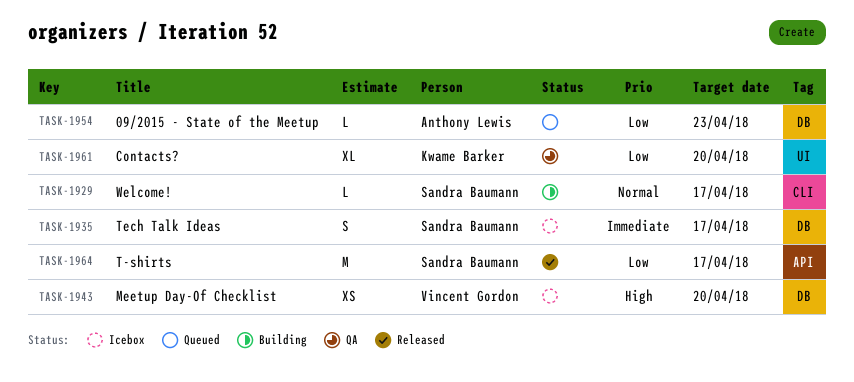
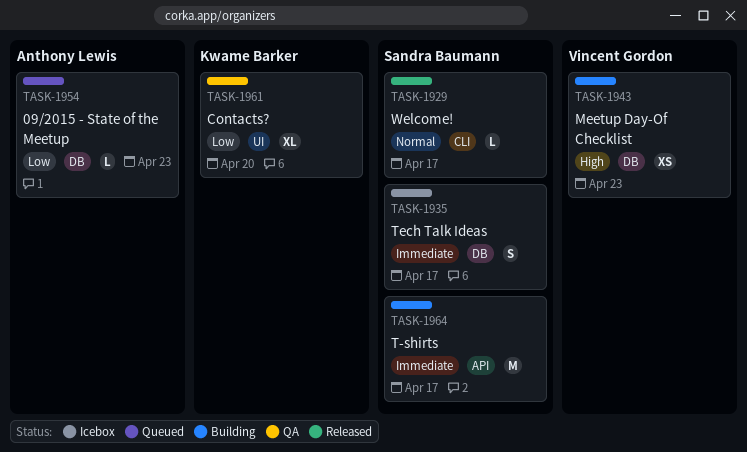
TASK-1929, status: Building -> Released
TASK-1943, status: Icebox -> Building
TASK-1943, due: Apr 20 -> Apr 23
TASK-1964, status: Released -> Building
TASK-1964, priority: Low -> Immediate

